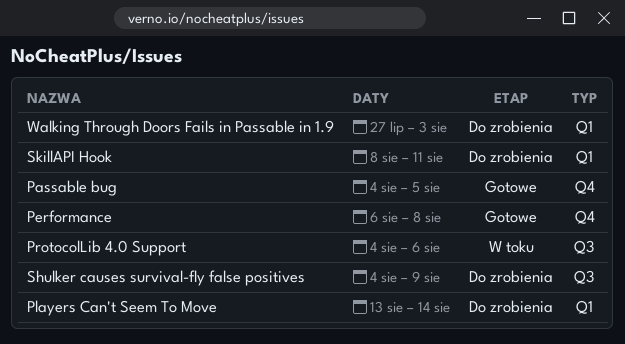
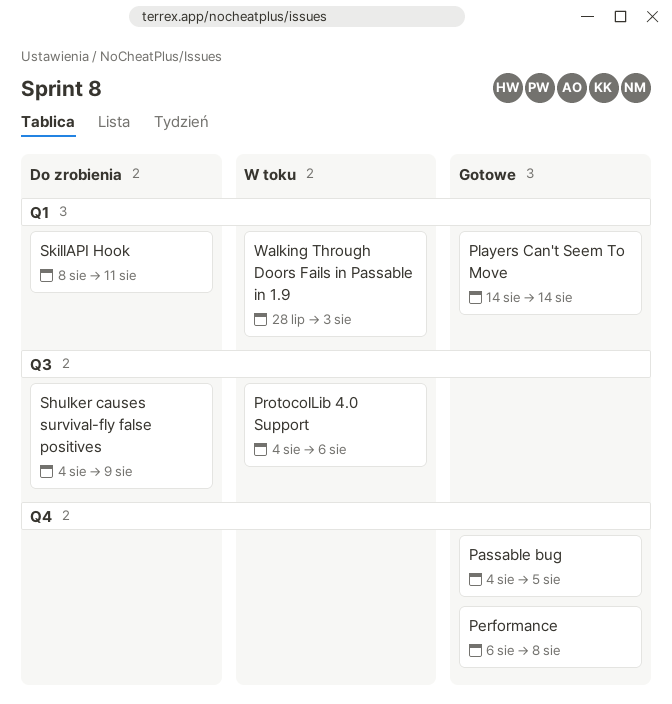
Players Can't Seem To Move, status: Do zrobienia -> Gotowe
Players Can't Seem To Move, start: Aug 13 -> Aug 14
Walking Through Doors Fails in Passable in 1.9, status: Do zrobienia -> W toku
Walking Through Doors Fails in Passable in 1.9, start: Jul 27 -> Jul 28

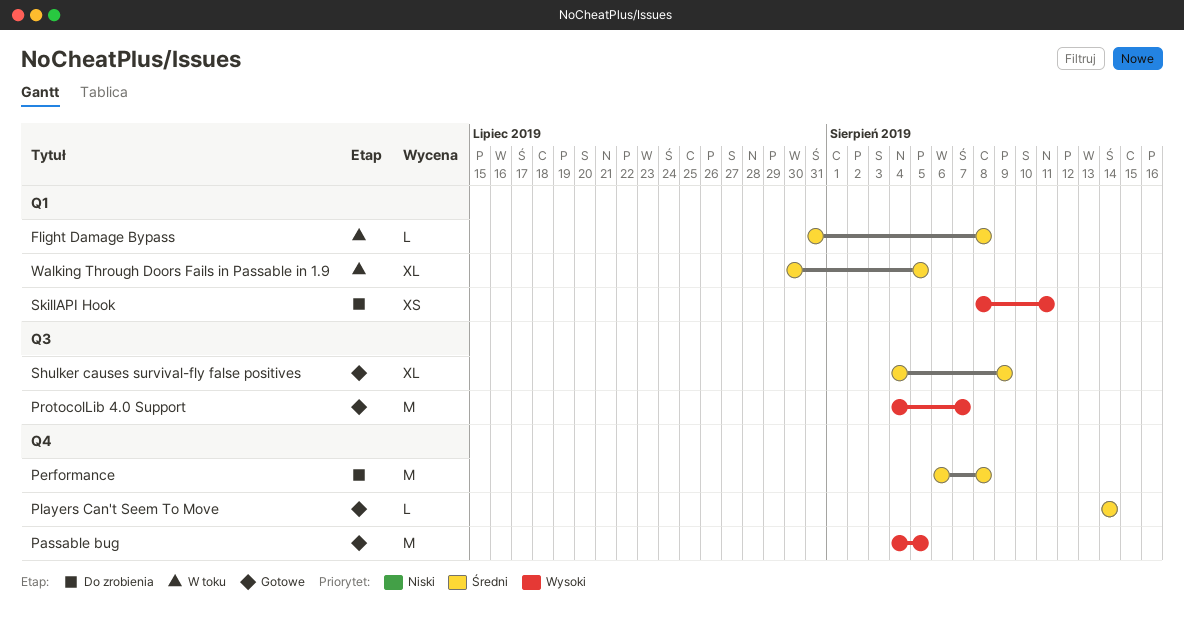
Flight Damage Bypass: none -> present
Performance, status: Gotowe -> Do zrobienia
Players Can't Seem To Move, label: Q1 -> Q4
ProtocolLib 4.0 Support, status: W toku -> Gotowe
ProtocolLib 4.0 Support, due: Aug 6 -> Aug 7
Shulker causes survival-fly false positives, status: Do zrobienia -> Gotowe
Walking Through Doors Fails in Passable in 1.9, start: Jul 28 -> Jul 30
Walking Through Doors Fails in Passable in 1.9, due: Aug 3 -> Aug 5

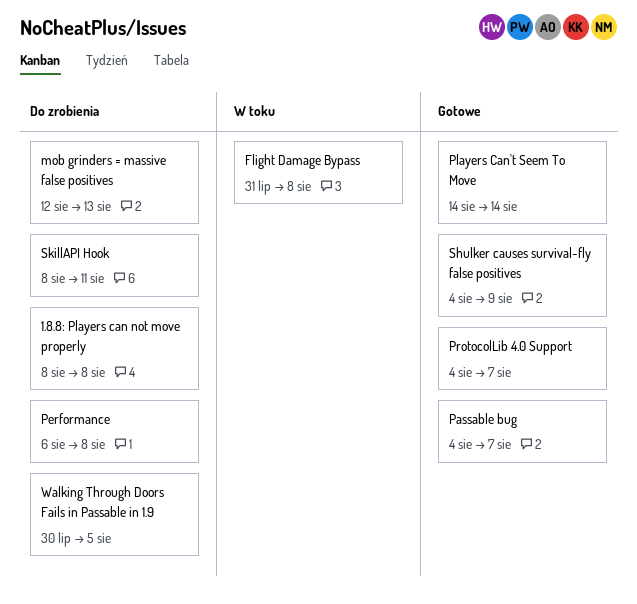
1.8.8: Players can not move properly: none -> present
mob grinders = massive false positives: none -> present
Passable bug, due: Aug 5 -> Aug 7
Walking Through Doors Fails in Passable in 1.9, status: W toku -> Do zrobienia

